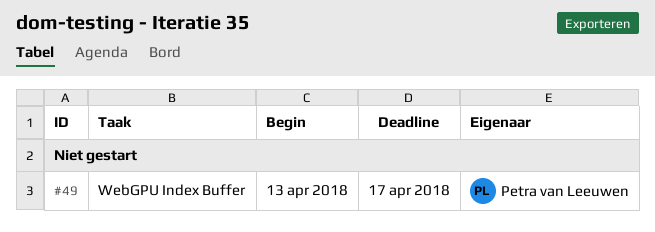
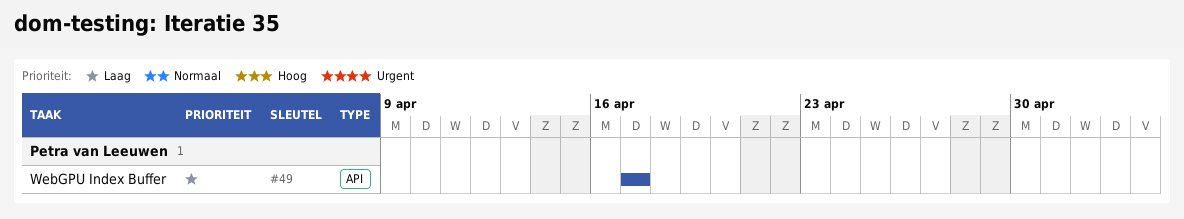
#49, start: Apr 13 -> Apr 17

